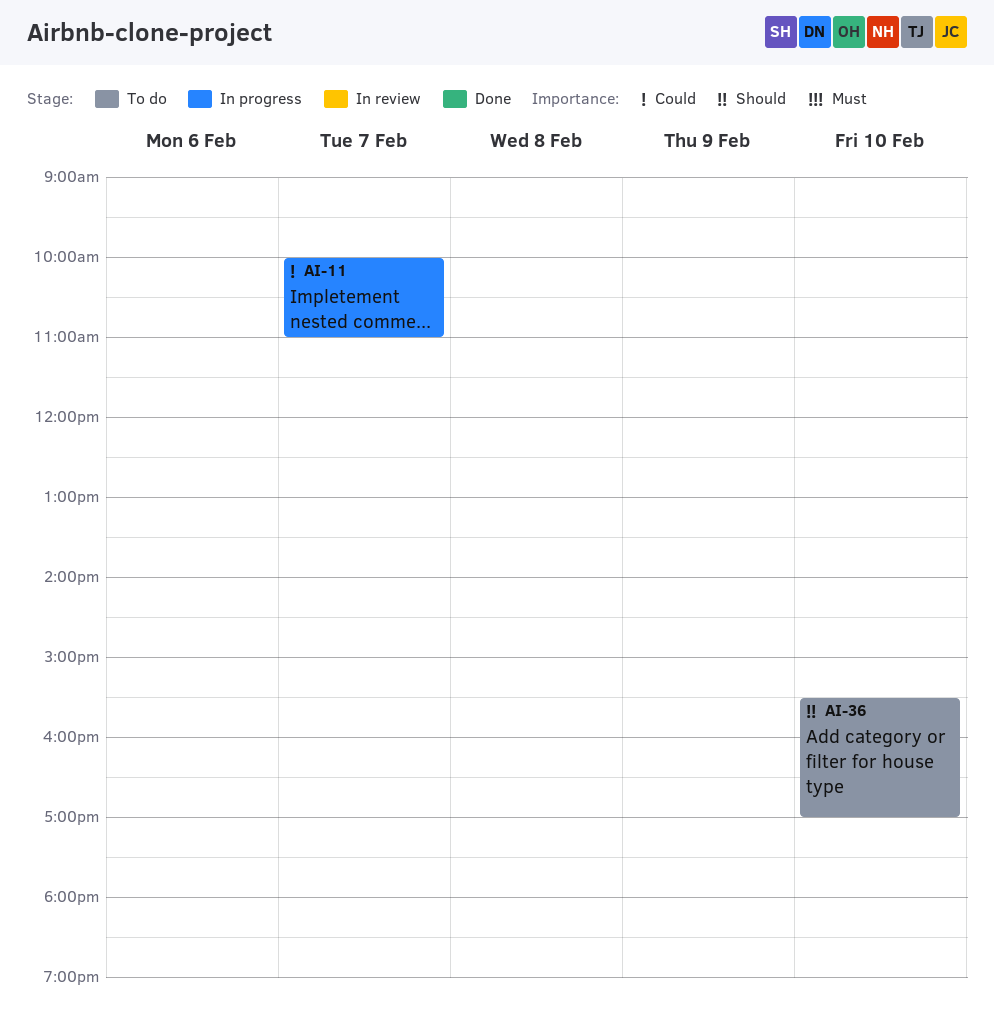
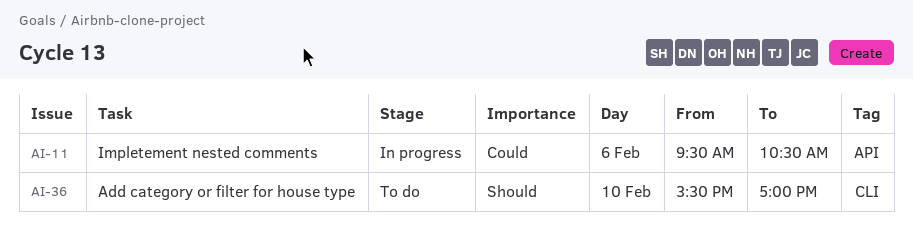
AI-11, day: Feb 7 -> Feb 6
AI-11, begins: 10:00 -> 09:30
AI-11, ends: 11:00 -> 10:30

